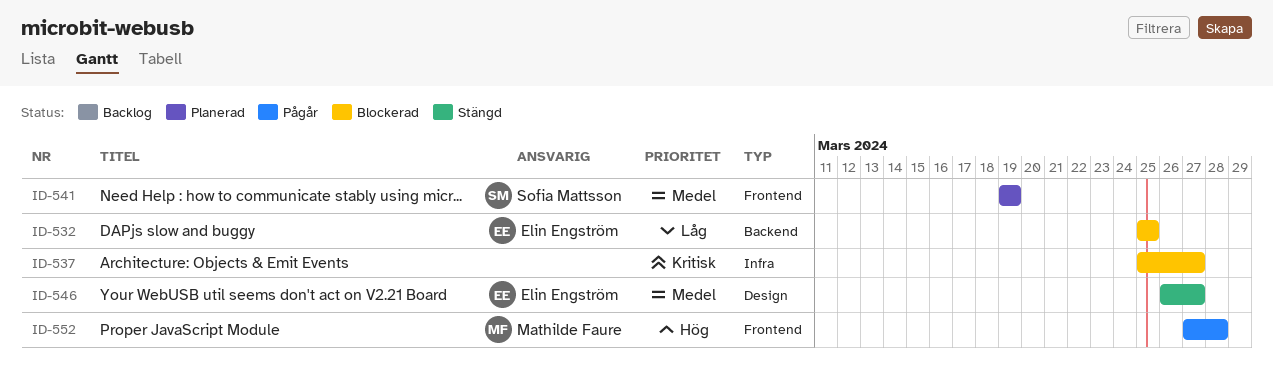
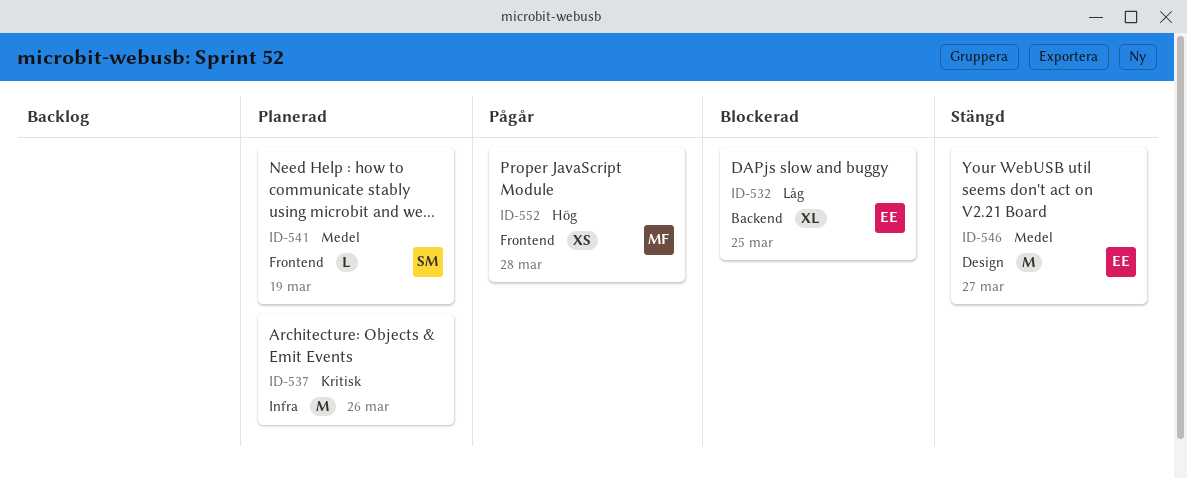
ID-537, status: Blockerad -> Planerad
ID-537, due: Mar 27 -> Mar 26

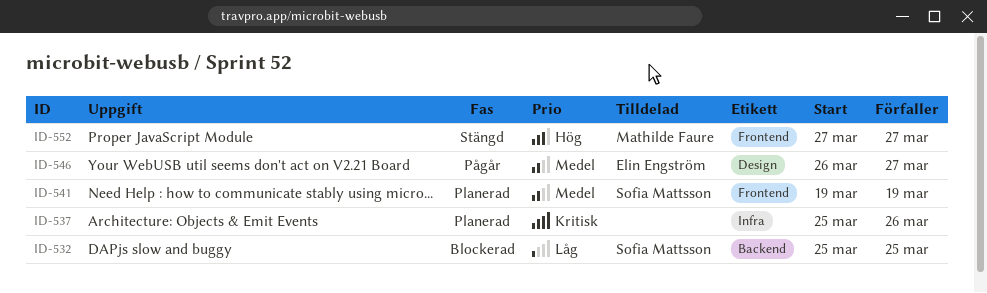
ID-532, owner: Elin Engström -> Sofia Mattsson
ID-546, status: Stängd -> Pågår
ID-552, status: Pågår -> Stängd
ID-552, due: Mar 28 -> Mar 27

